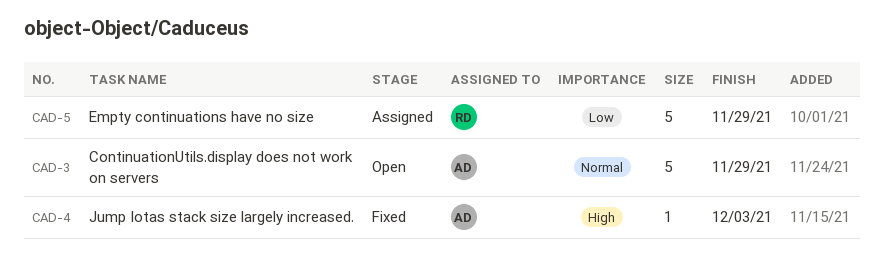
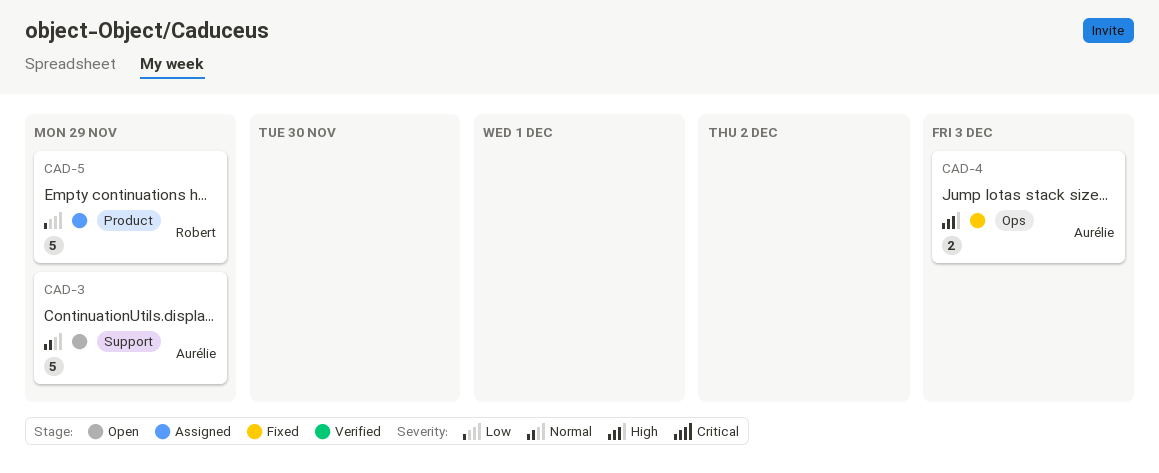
CAD-4, estimate: 1 -> 2

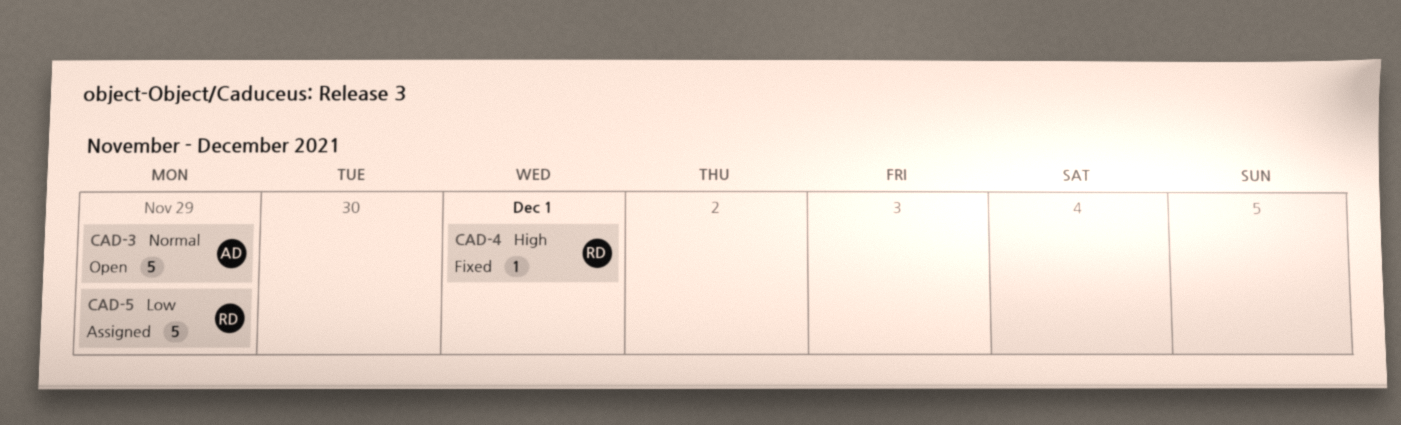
CAD-4, owner: Aurélie -> Robert
CAD-4, estimate: 2 -> 1
CAD-4, due: Dec 3 -> Dec 1

